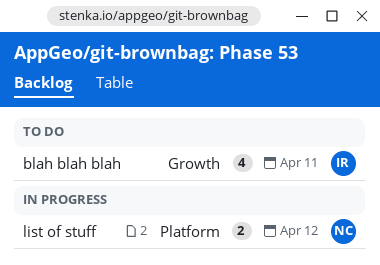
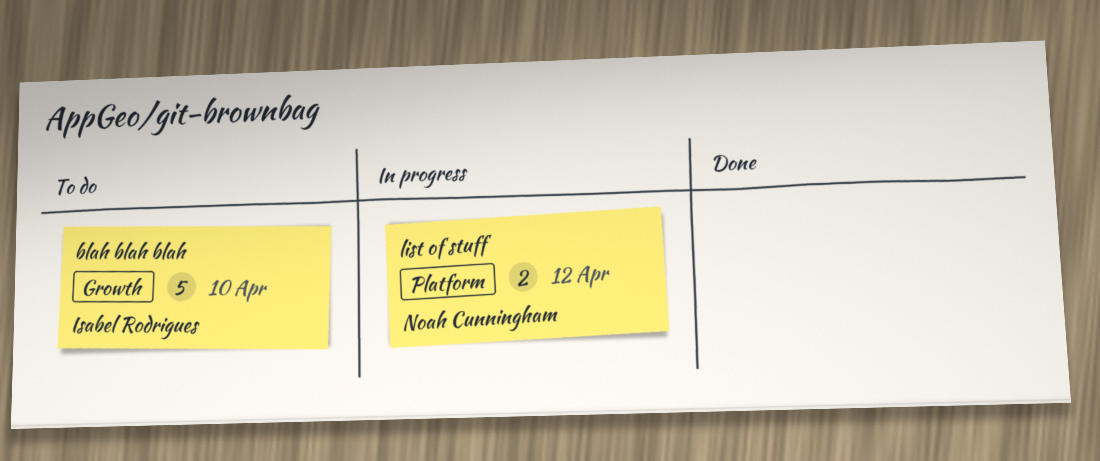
blah blah blah, estimate: 4 -> 5
blah blah blah, due: Apr 11 -> Apr 10

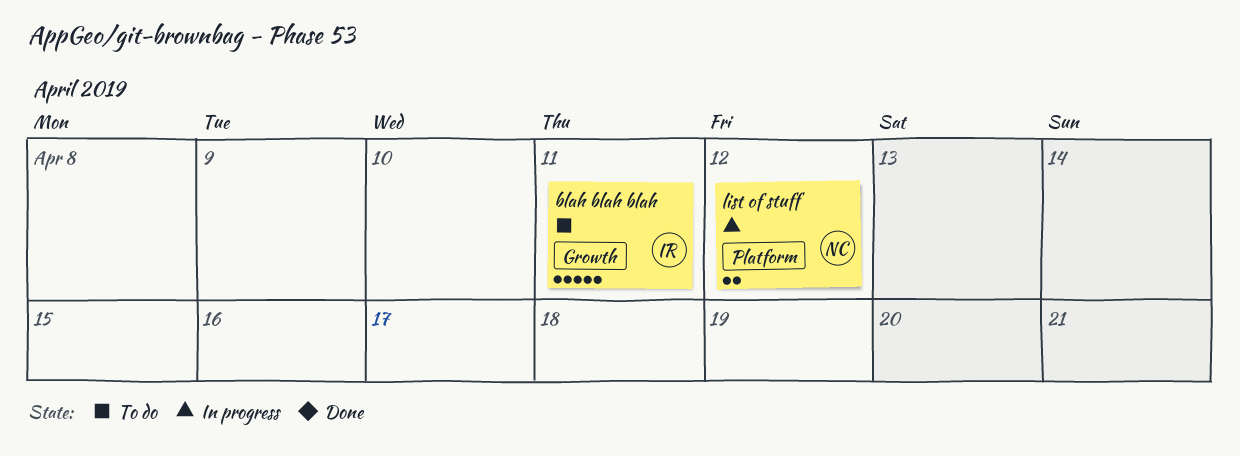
blah blah blah, due: Apr 10 -> Apr 11

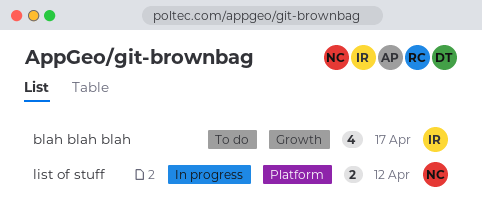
blah blah blah, estimate: 5 -> 4
blah blah blah, due: Apr 11 -> Apr 17

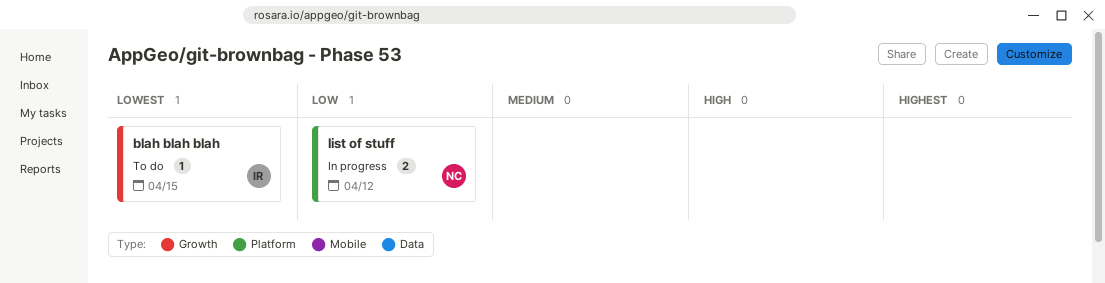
blah blah blah, estimate: 4 -> 1
blah blah blah, due: Apr 17 -> Apr 15

